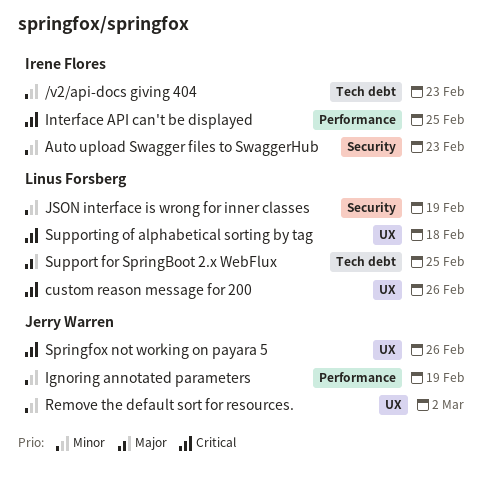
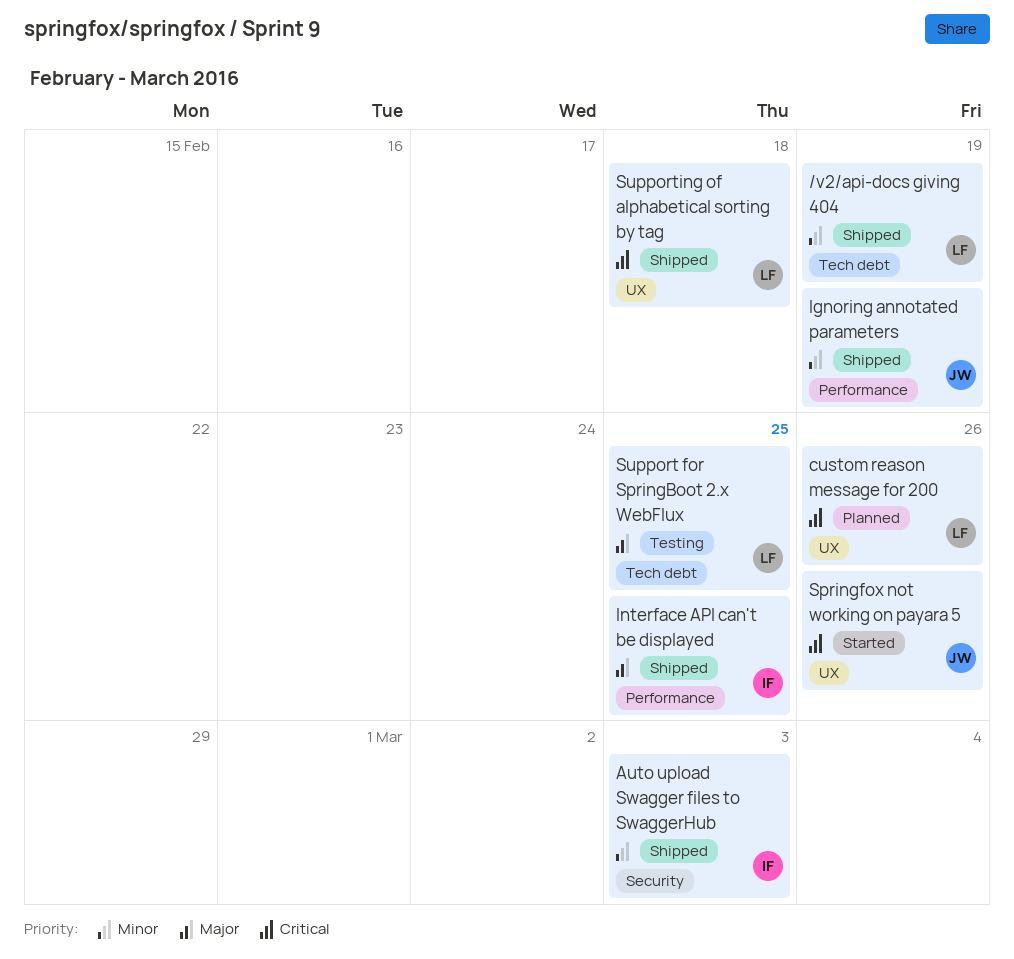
/v2/api-docs giving 404, owner: Irene Flores -> Linus Forsberg
/v2/api-docs giving 404, due: Feb 23 -> Feb 19
Auto upload Swagger files to SwaggerHub, due: Feb 23 -> Mar 3
Interface API can't be displayed, priority: Critical -> Major
JSON interface is wrong for inner classes: present -> none
Remove the default sort for resources.: present -> none

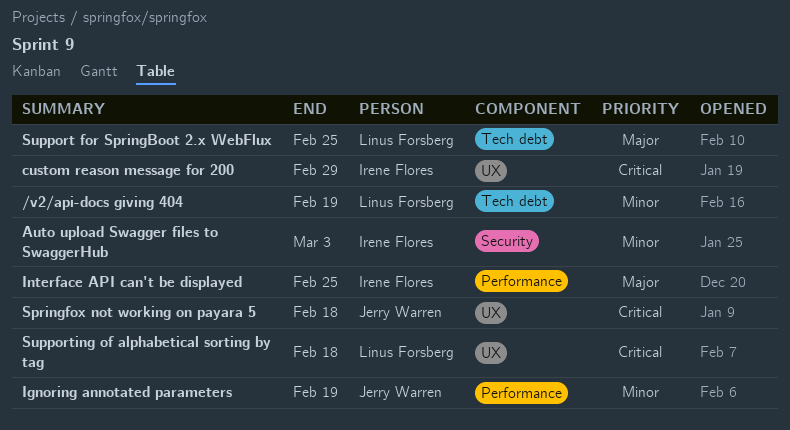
custom reason message for 200, owner: Linus Forsberg -> Irene Flores
custom reason message for 200, due: Feb 26 -> Feb 29
Springfox not working on payara 5, due: Feb 26 -> Feb 18

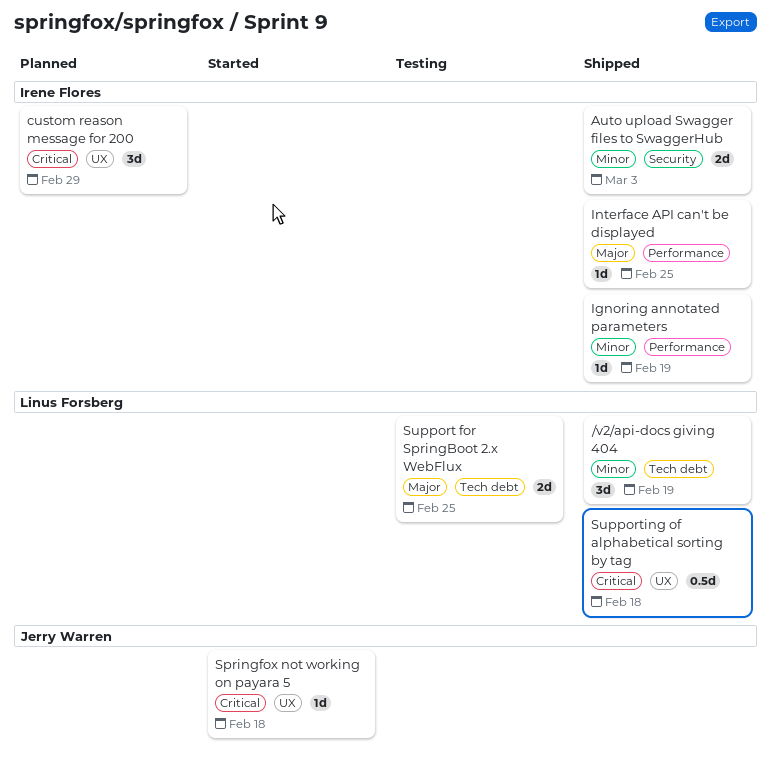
Ignoring annotated parameters, owner: Jerry Warren -> Irene Flores

